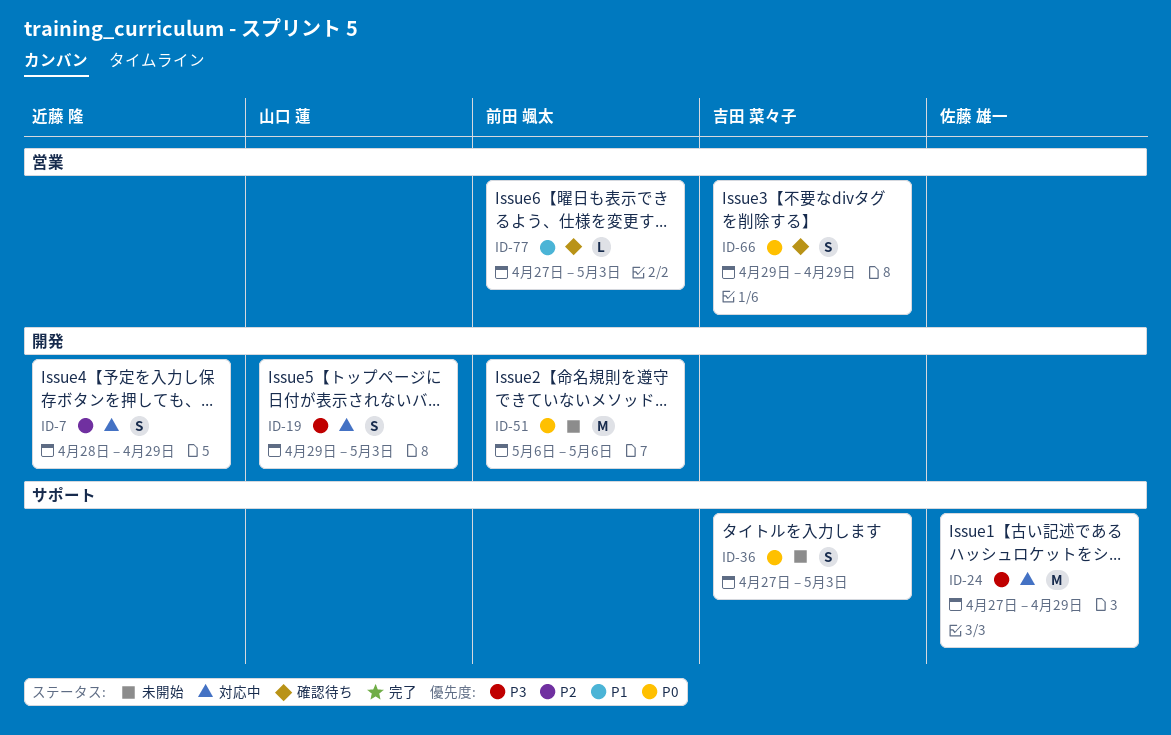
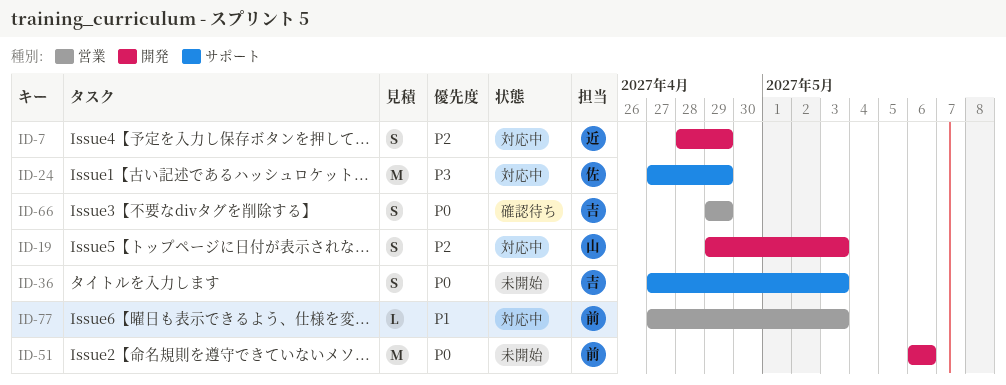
ID-19, priority: P3 -> P2
ID-77, status: 確認待ち -> 対応中

